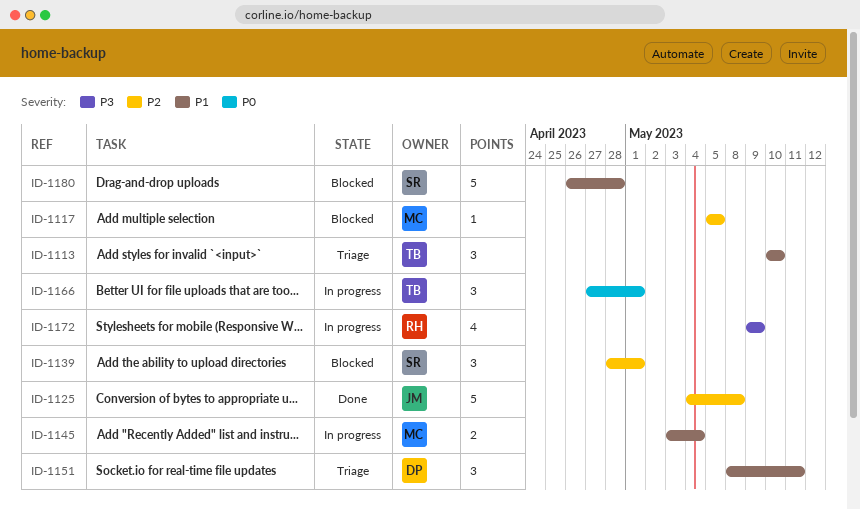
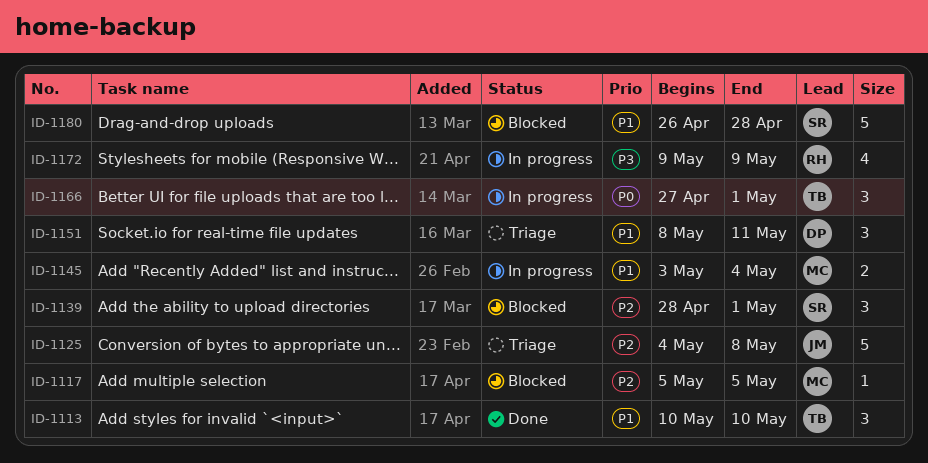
ID-1113, status: Triage -> Done
ID-1125, status: Done -> Triage

